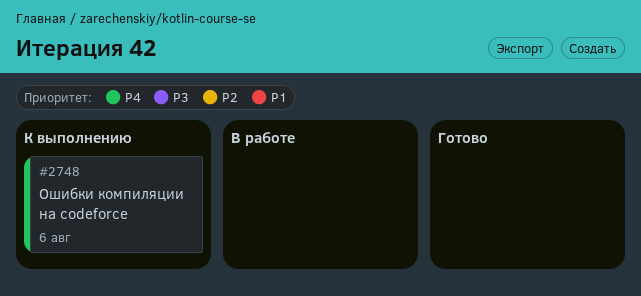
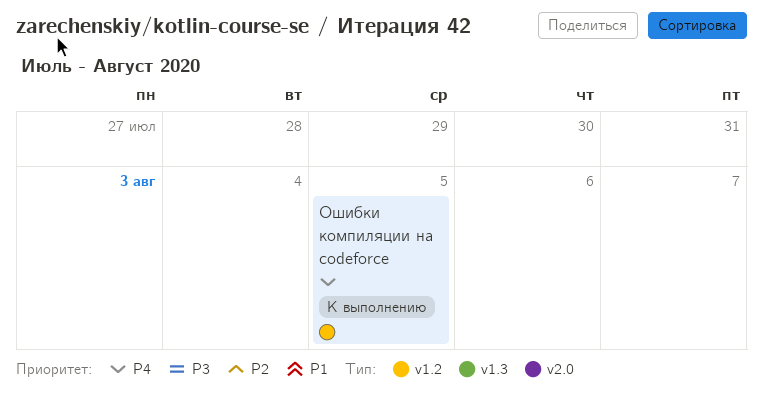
Ошибки компиляции на codeforce, due: Aug 6 -> Aug 5

